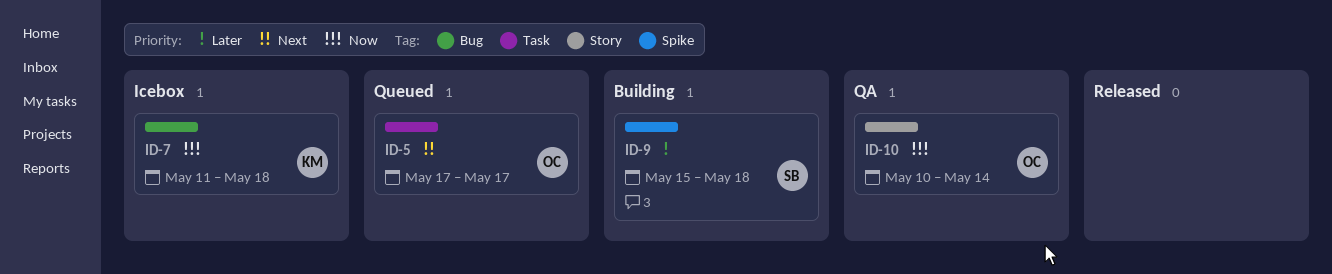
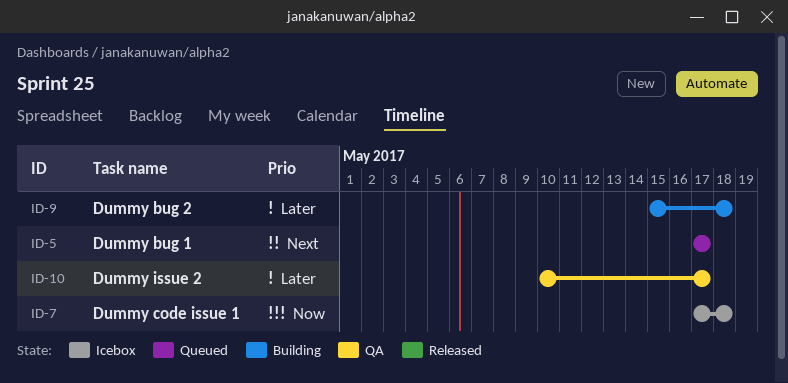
ID-7, start: May 11 -> May 17
ID-10, priority: Now -> Later
ID-10, due: May 14 -> May 17

